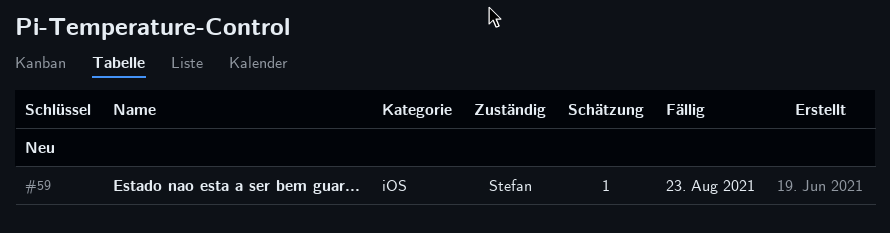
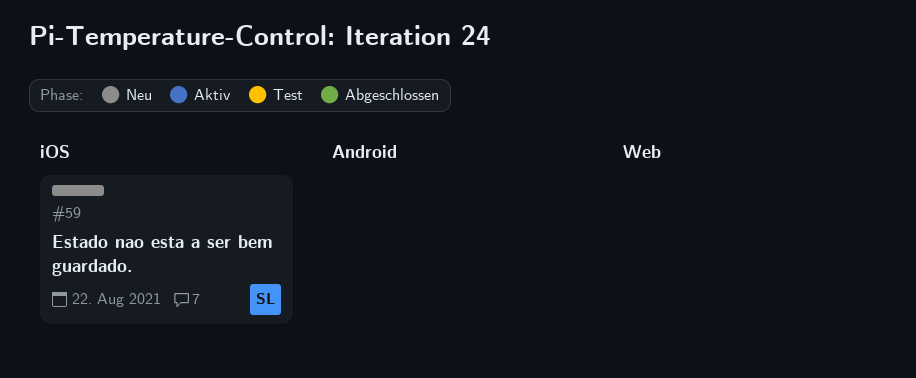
#59, due: Aug 23 -> Aug 22

